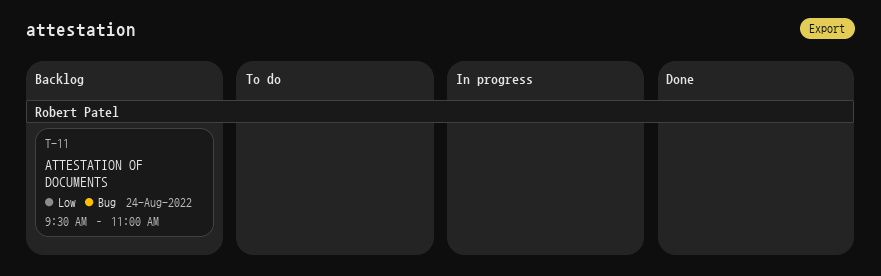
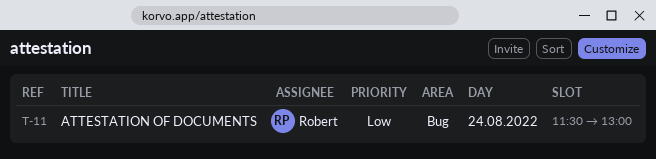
T-11, begins: 09:30 -> 11:30
T-11, ends: 11:00 -> 13:00

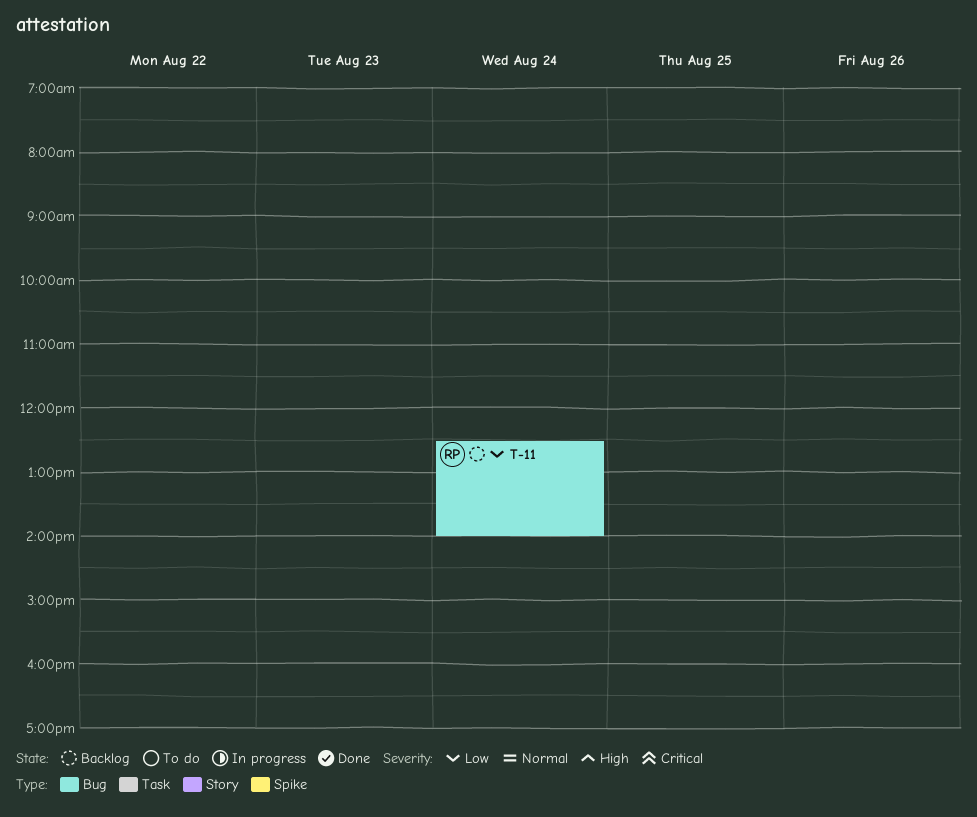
T-11, begins: 11:30 -> 12:30
T-11, ends: 13:00 -> 14:00

